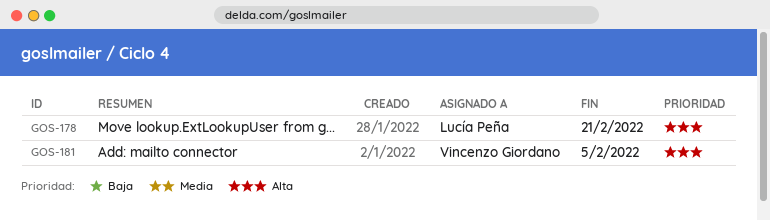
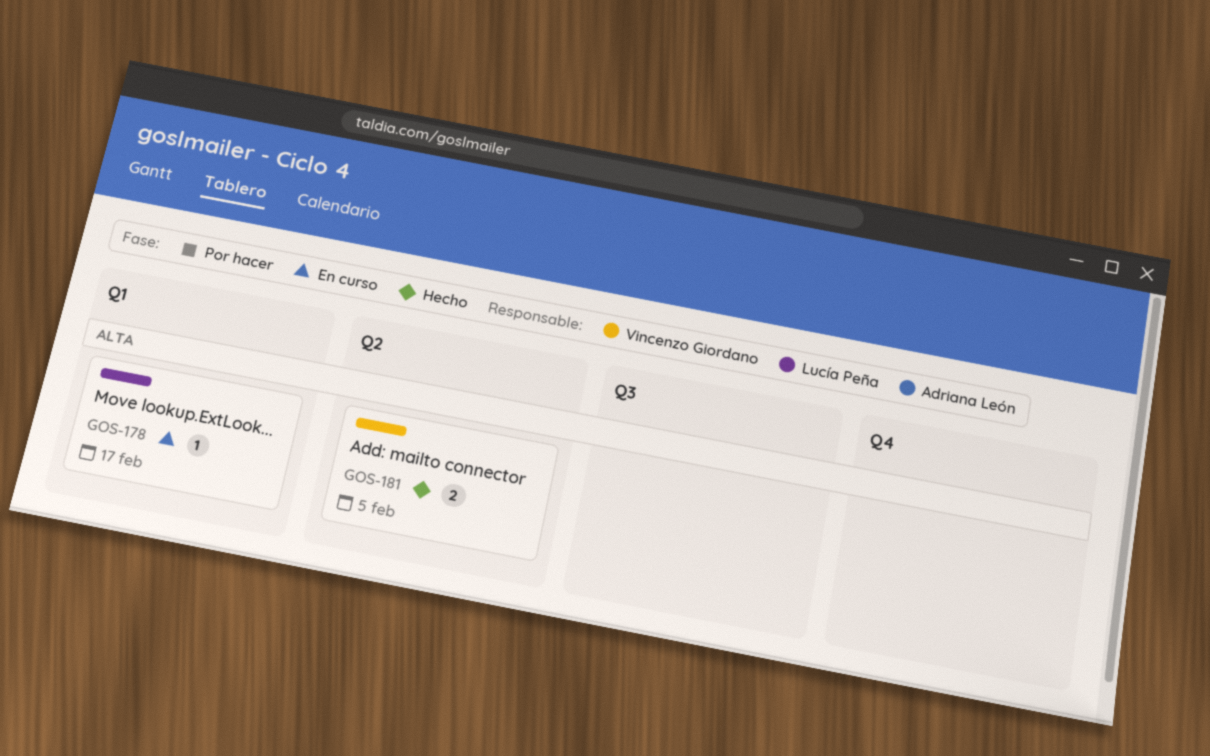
GOS-178, due: Feb 21 -> Feb 17

